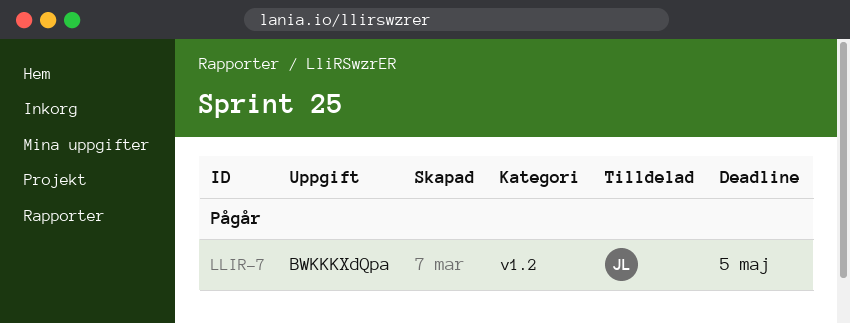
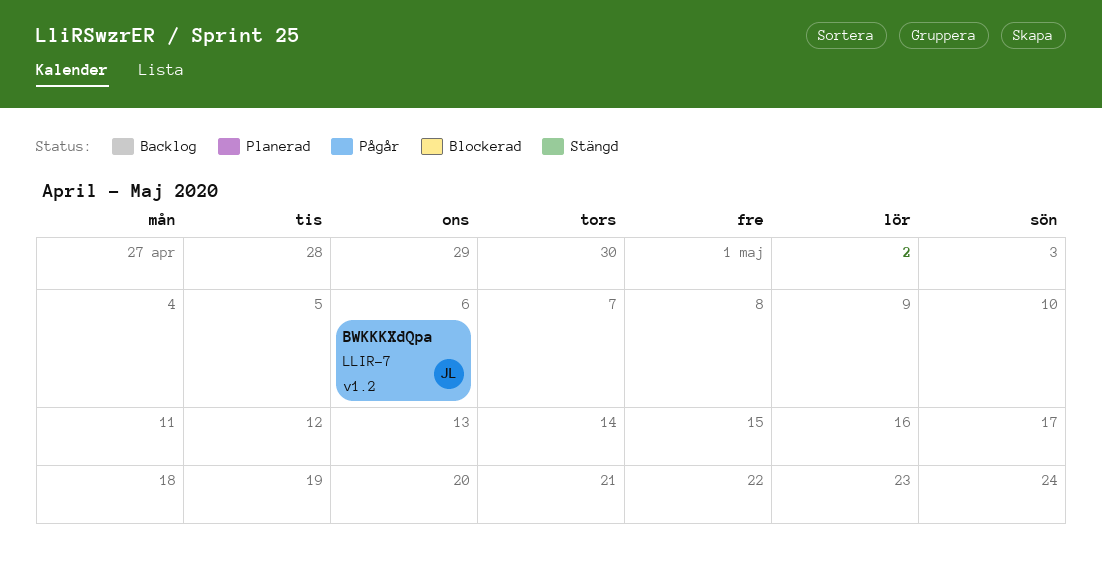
LLIR-7, due: May 5 -> May 6

